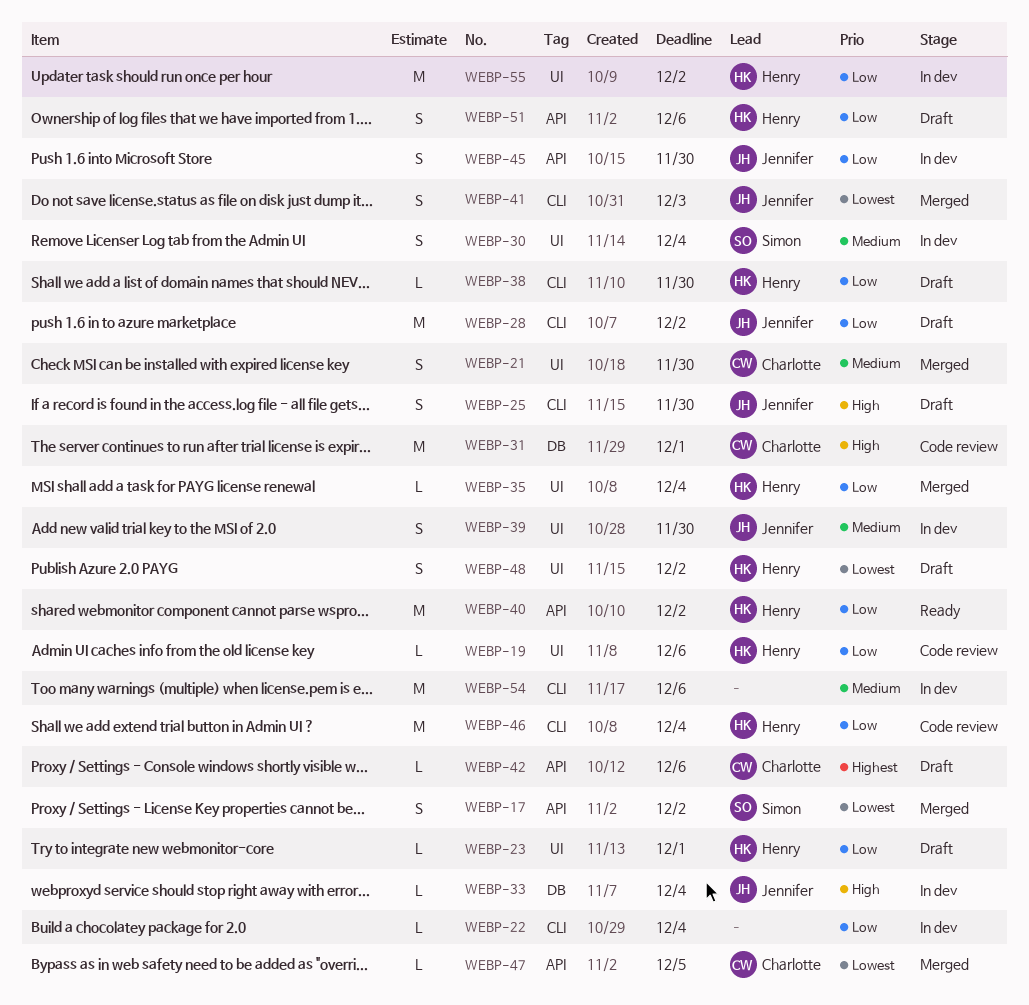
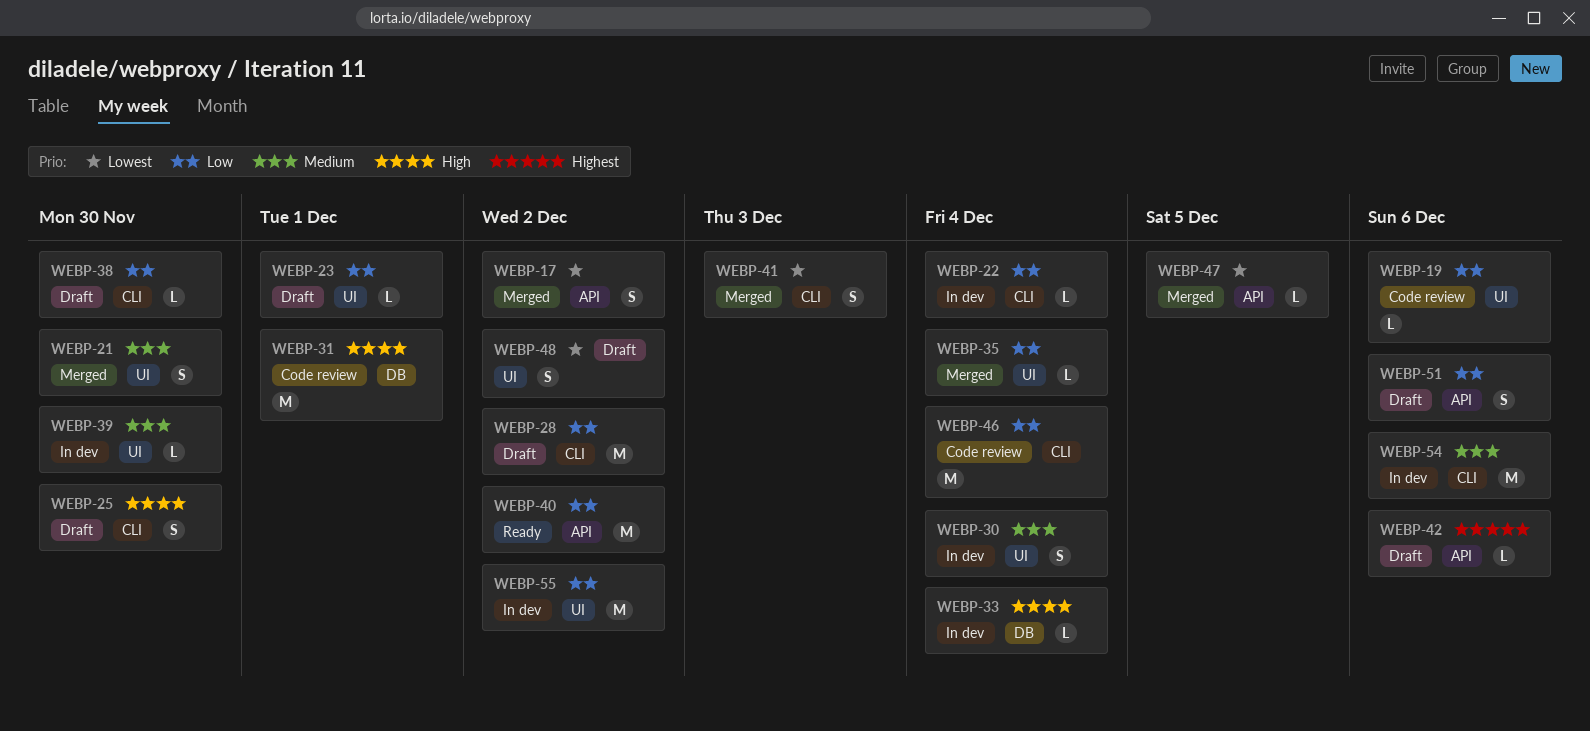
WEBP-39, estimate: S -> L
WEBP-45: present -> none

